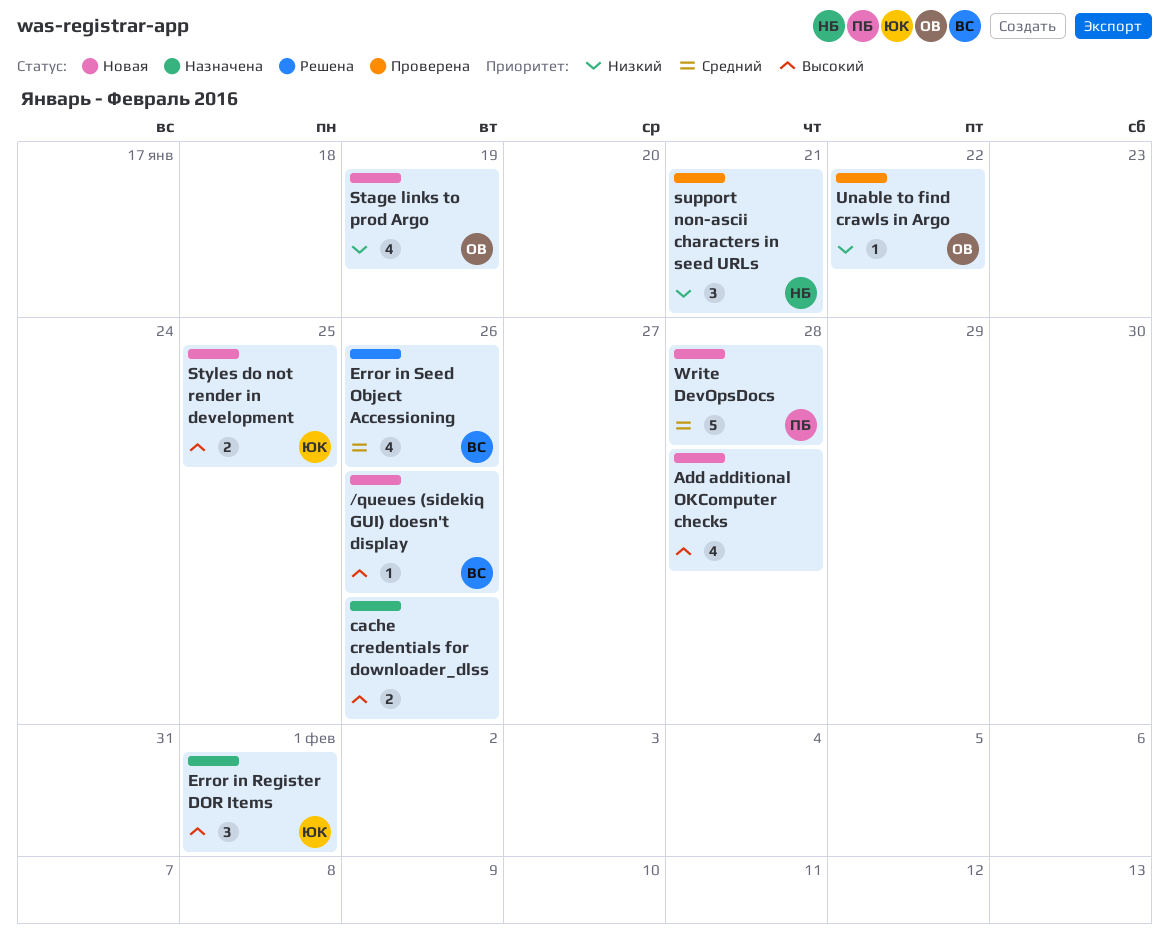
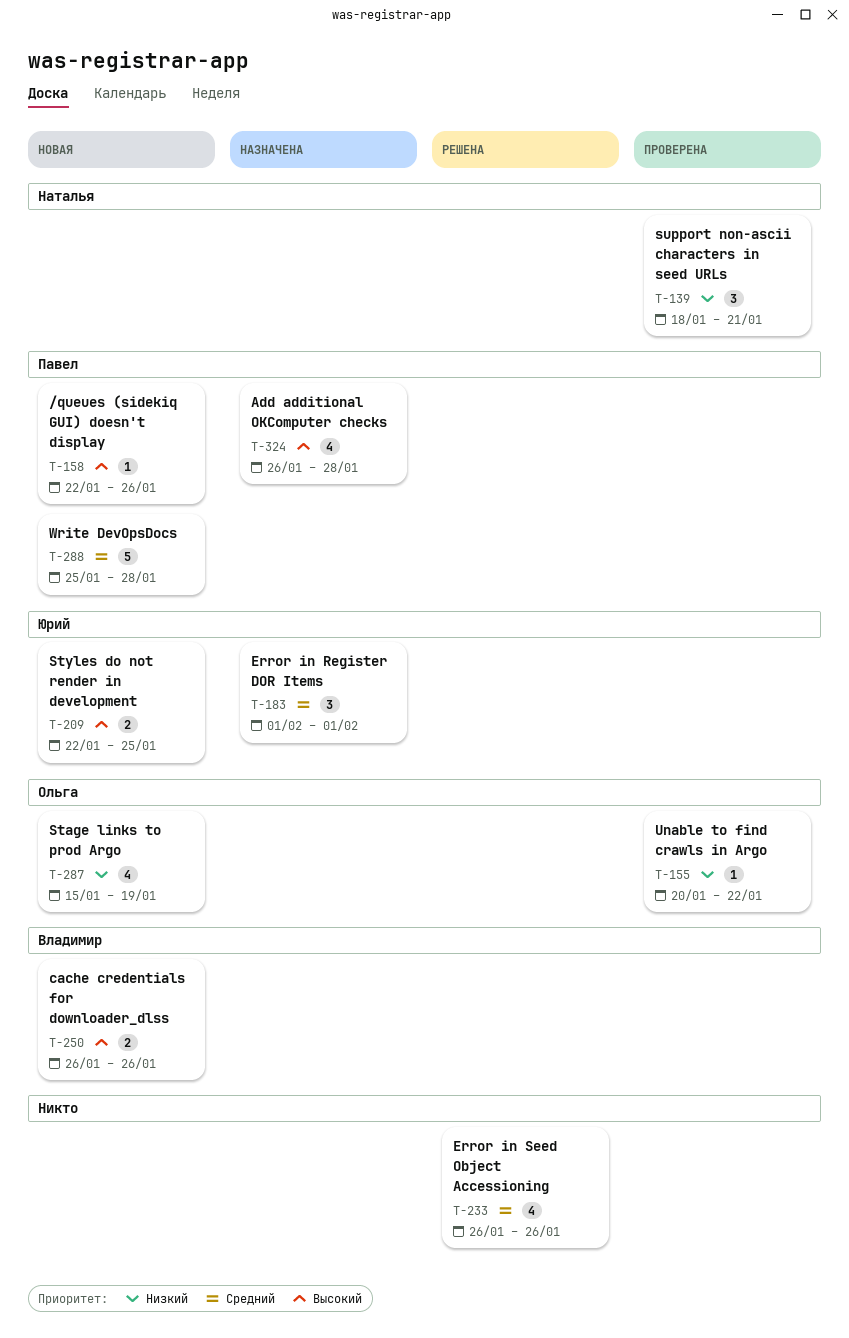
/queues (sidekiq GUI) doesn't display, owner: Владимир -> Павел
Add additional OKComputer checks, status: Новая -> Назначена
Add additional OKComputer checks, owner: none -> Павел
cache credentials for downloader_dlss, status: Назначена -> Новая
cache credentials for downloader_dlss, owner: none -> Владимир
Error in Register DOR Items, priority: Высокий -> Средний
Error in Seed Object Accessioning, owner: Владимир -> none

